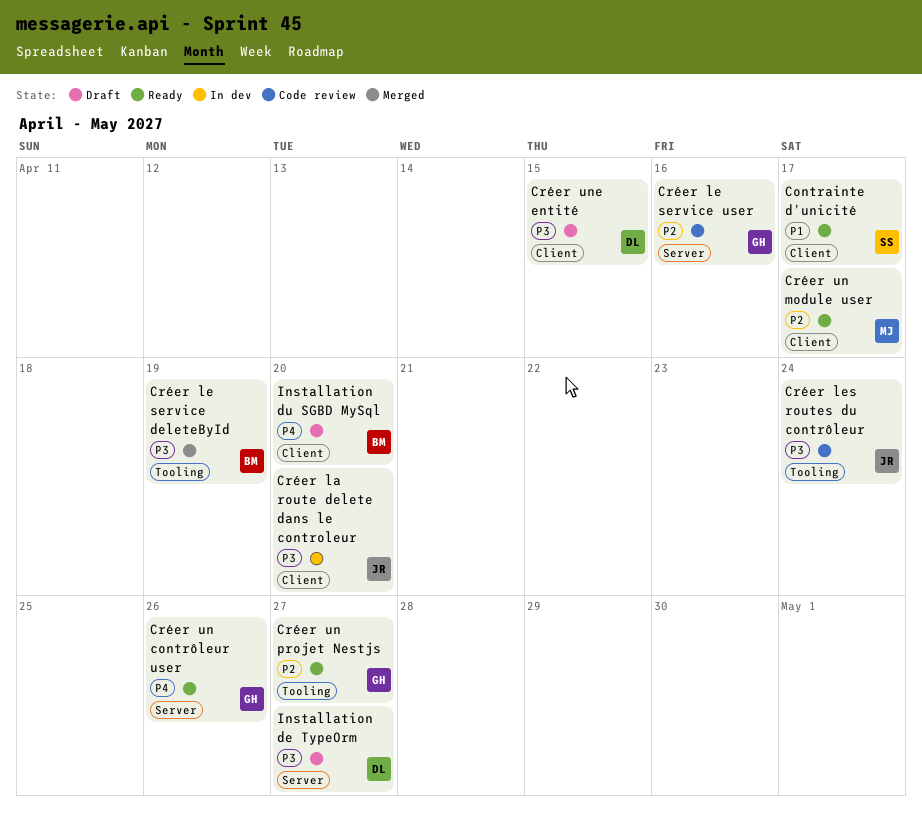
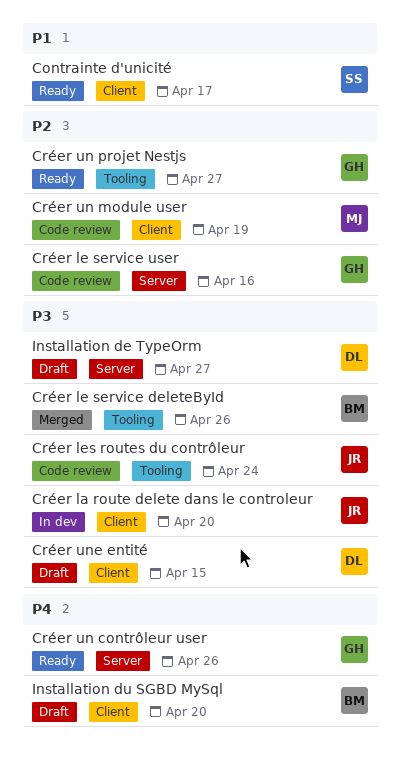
Créer le service deleteById, due: Apr 19 -> Apr 26
Créer un module user, status: Ready -> Code review
Créer un module user, due: Apr 17 -> Apr 19

